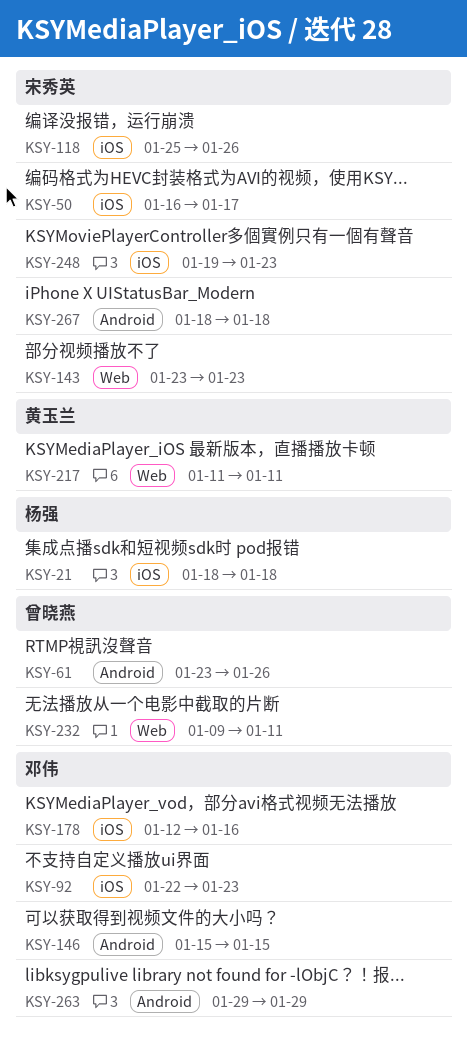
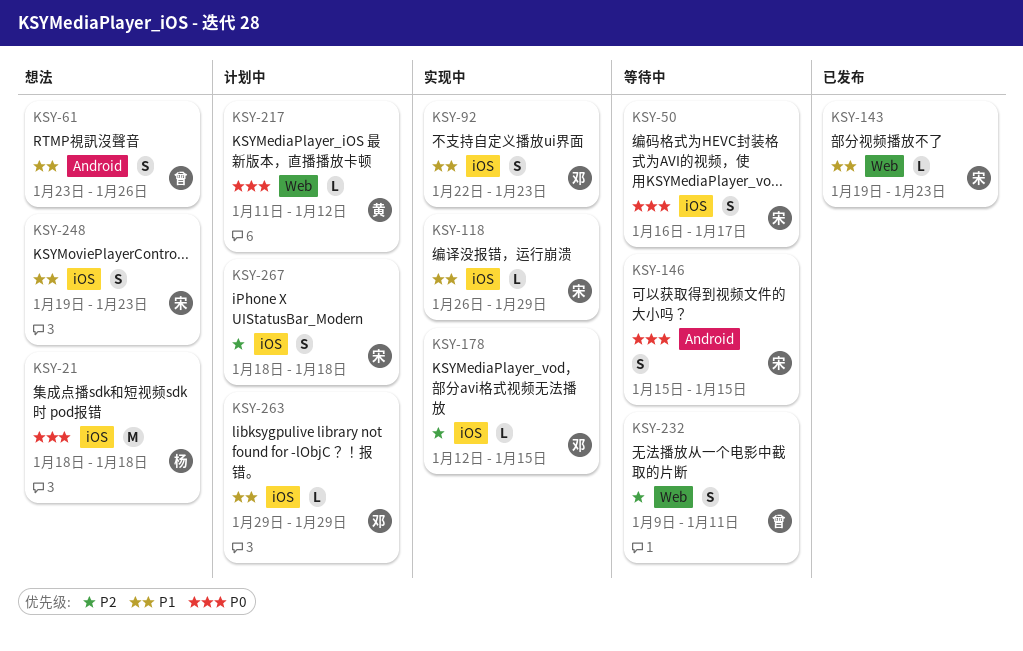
KSY-118, start: Jan 25 -> Jan 26
KSY-118, due: Jan 26 -> Jan 29
KSY-143, start: Jan 23 -> Jan 19
KSY-146, owner: 邓伟 -> 宋秀英
KSY-178, due: Jan 16 -> Jan 15
KSY-217, due: Jan 11 -> Jan 12
KSY-263, label: Android -> iOS
KSY-267, label: Android -> iOS

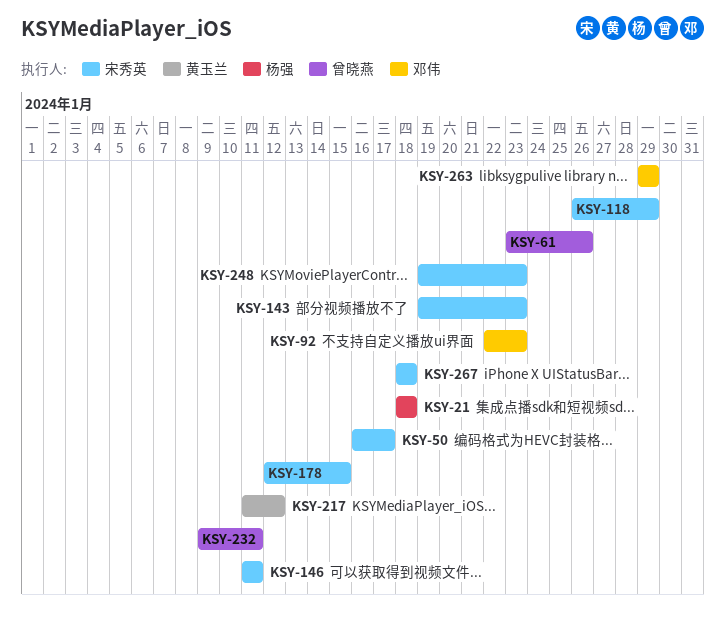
KSY-146, start: Jan 15 -> Jan 11
KSY-146, due: Jan 15 -> Jan 11
KSY-178, owner: 邓伟 -> 宋秀英

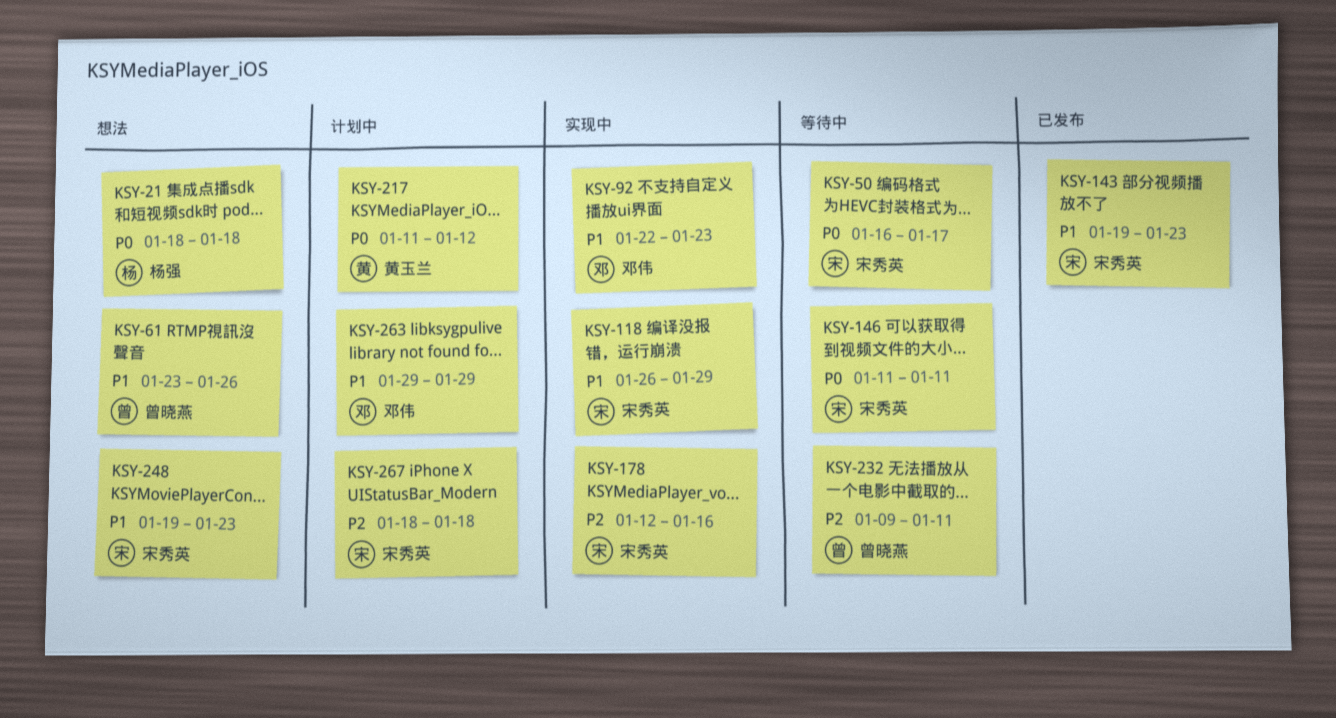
KSY-178, due: Jan 15 -> Jan 16

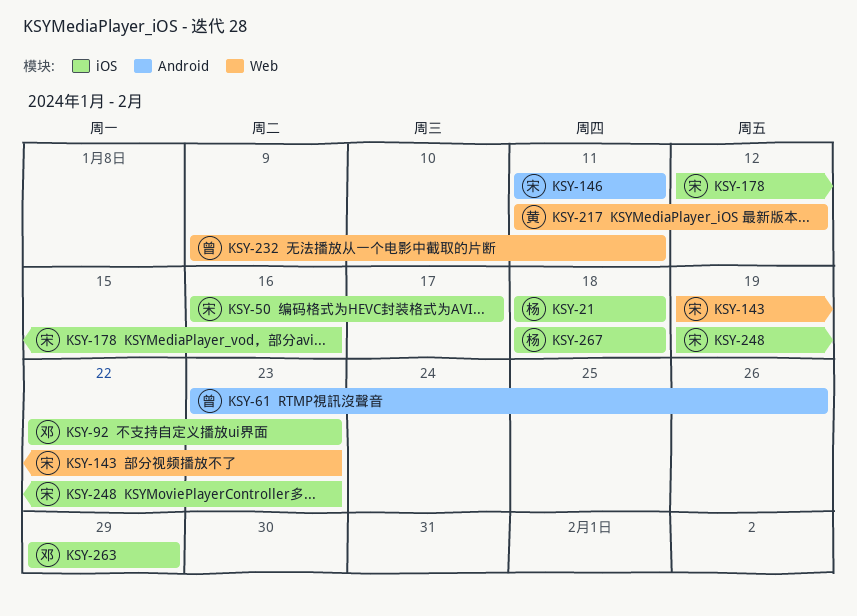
KSY-118: present -> none
KSY-267, owner: 宋秀英 -> 杨强

